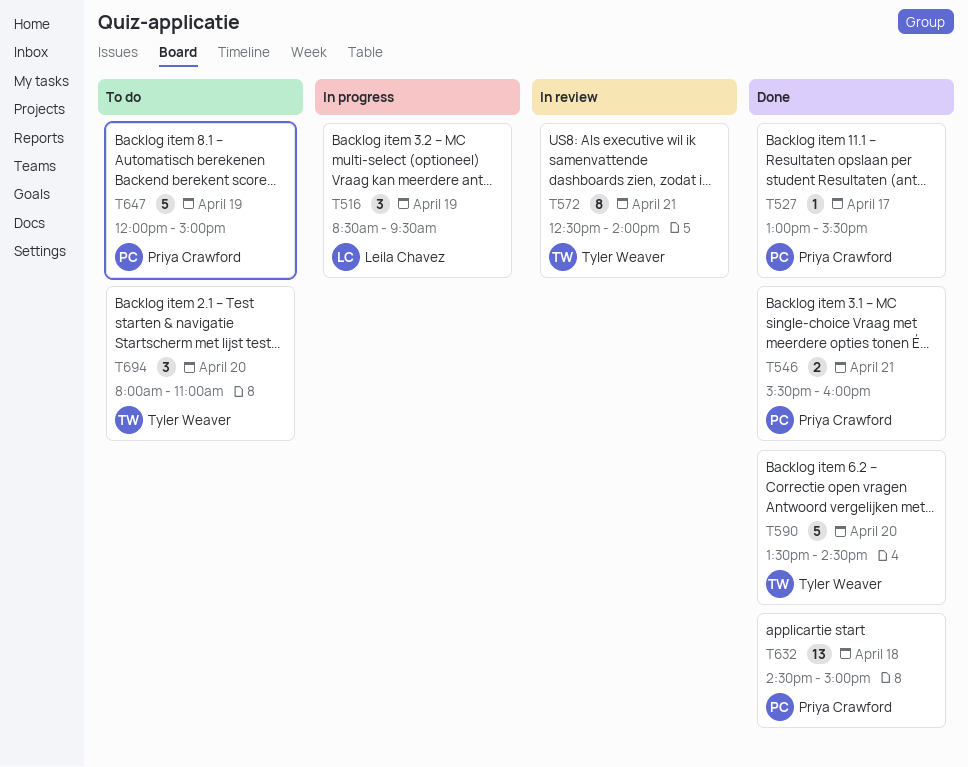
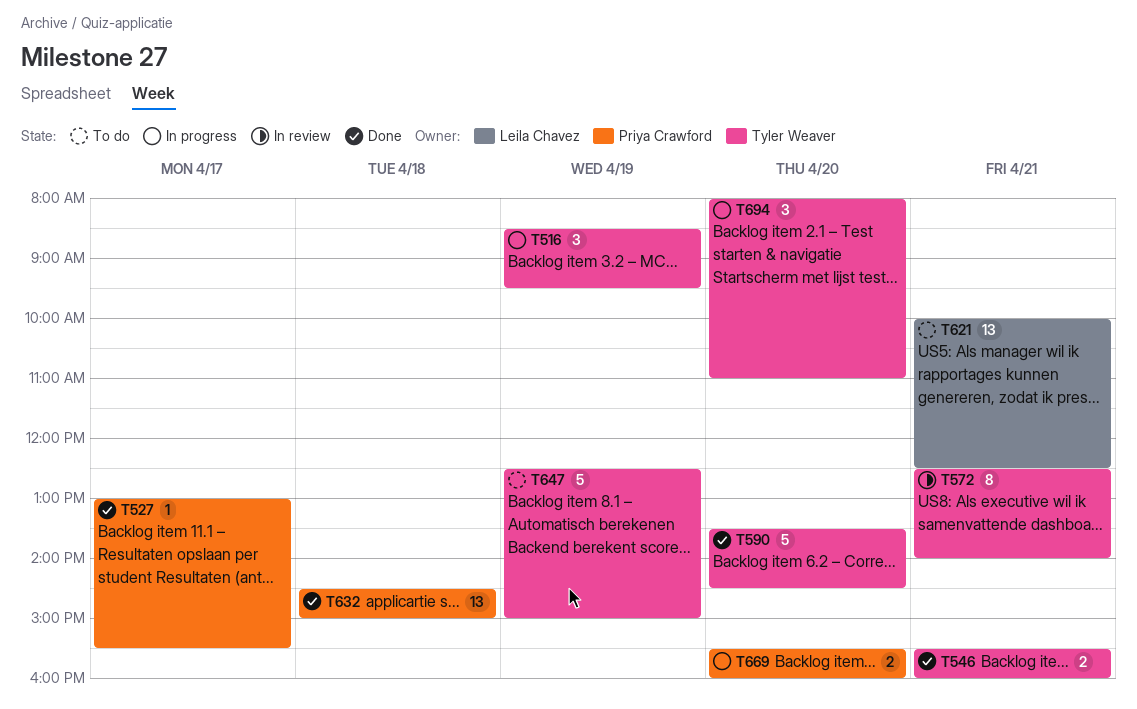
T516, owner: Leila Chavez -> Tyler Weaver
T546, owner: Priya Crawford -> Tyler Weaver
T621: none -> present
T647, owner: Priya Crawford -> Tyler Weaver
T647, begins: 12:00 -> 12:30
T669: none -> present
T694, status: To do -> In progress

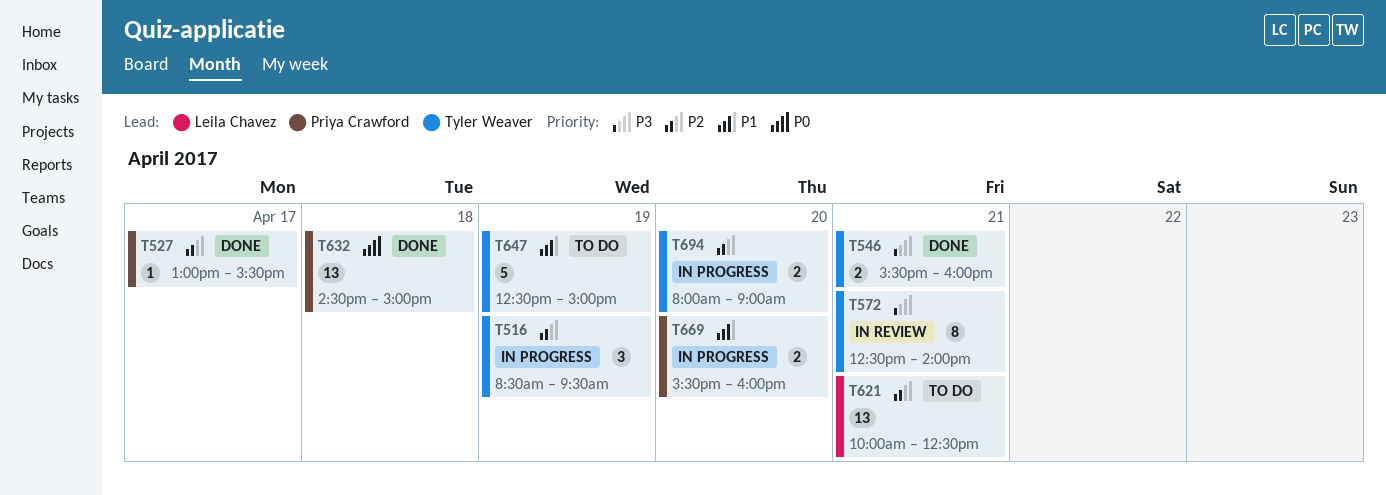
T590: present -> none
T694, estimate: 3 -> 2
T694, ends: 11:00 -> 09:00

